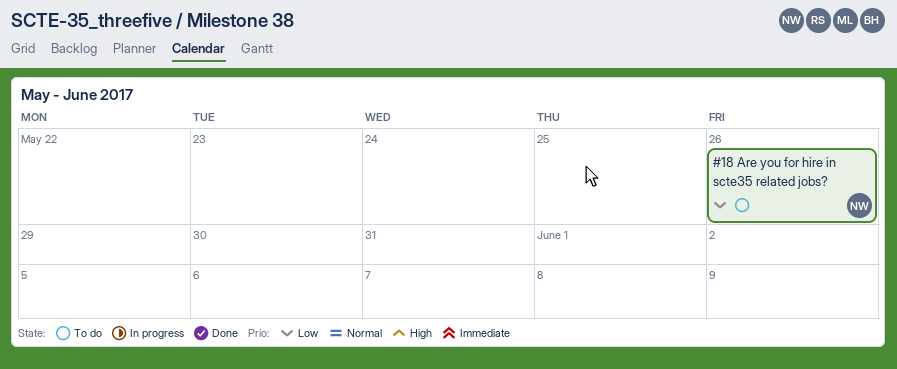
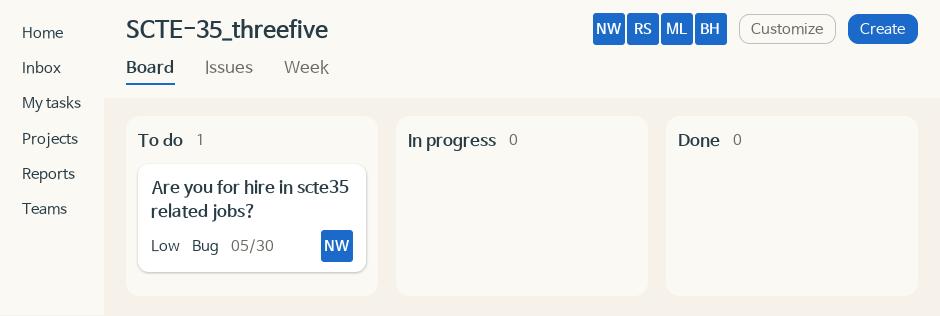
Are you for hire in scte35 related jobs?, due: May 26 -> May 30

